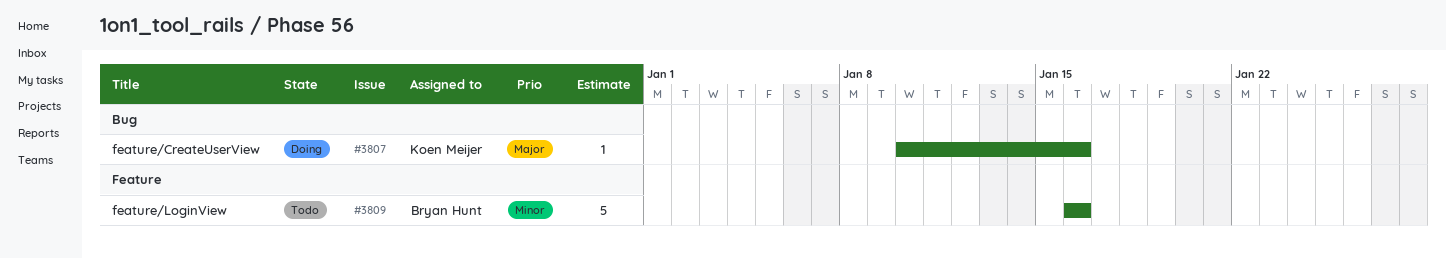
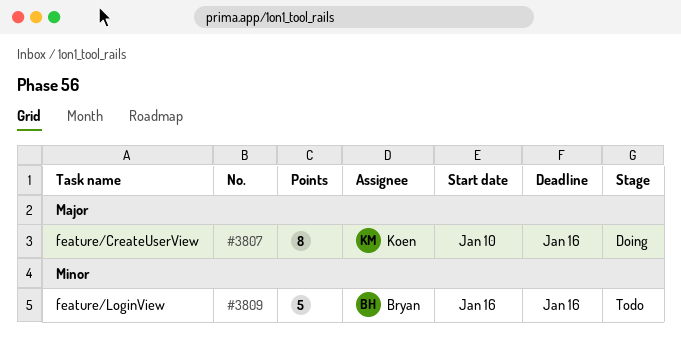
#3807, estimate: 1 -> 8

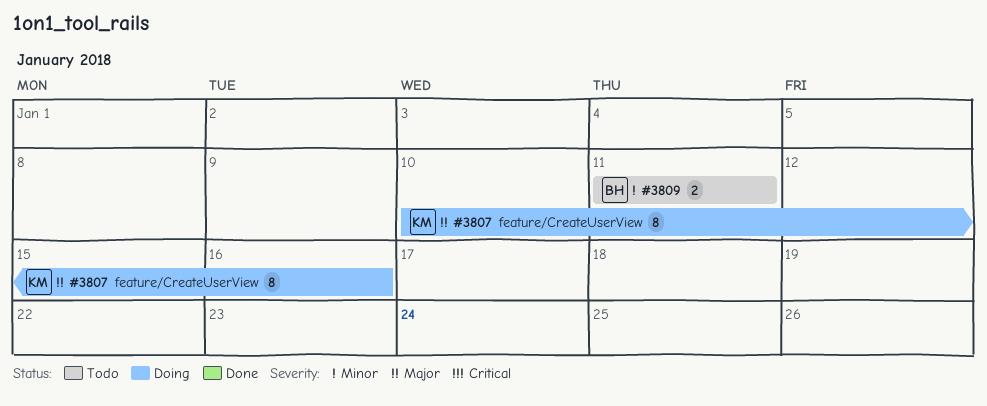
#3809, estimate: 5 -> 2
#3809, start: Jan 16 -> Jan 11
#3809, due: Jan 16 -> Jan 11

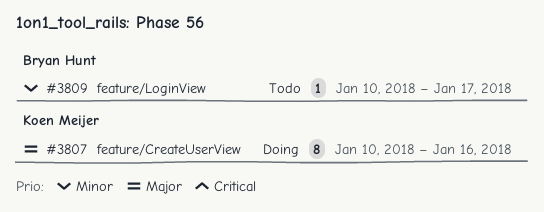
#3809, estimate: 2 -> 1
#3809, start: Jan 11 -> Jan 10
#3809, due: Jan 11 -> Jan 17

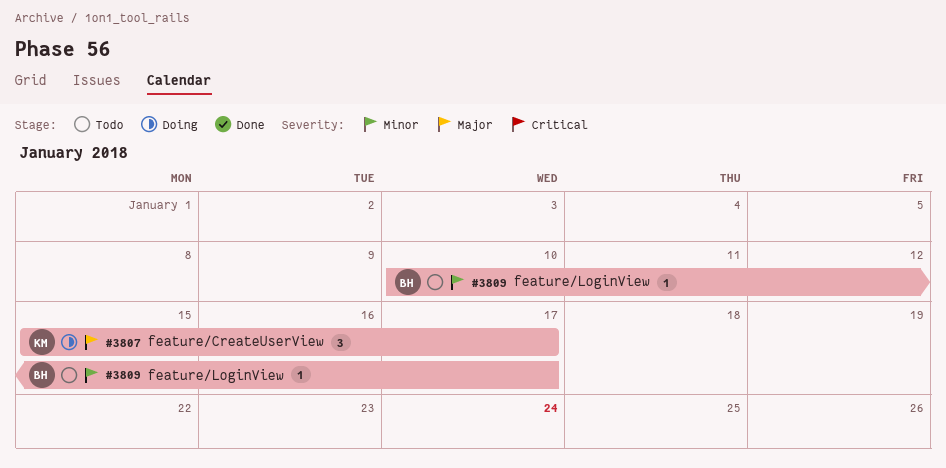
#3807, estimate: 8 -> 3
#3807, start: Jan 10 -> Jan 15
#3807, due: Jan 16 -> Jan 17

